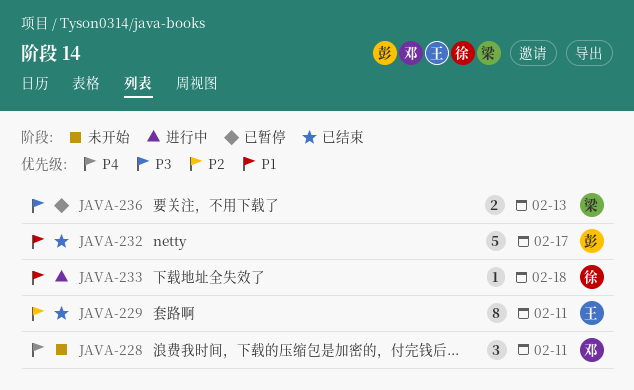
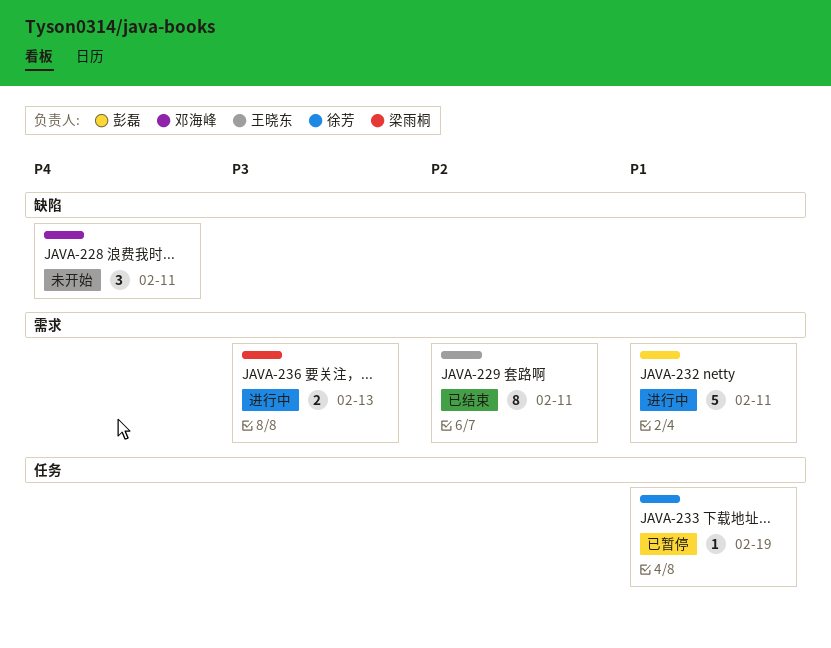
JAVA-232, status: 已结束 -> 进行中
JAVA-232, due: Feb 17 -> Feb 11
JAVA-233, status: 进行中 -> 已暂停
JAVA-233, due: Feb 18 -> Feb 19
JAVA-236, status: 已暂停 -> 进行中

